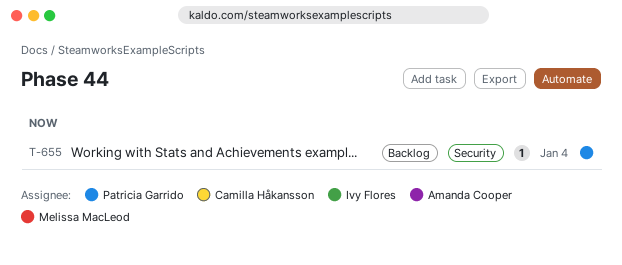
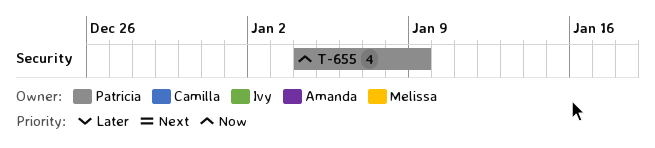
T-655, estimate: 1 -> 4
T-655, due: Jan 4 -> Jan 9

